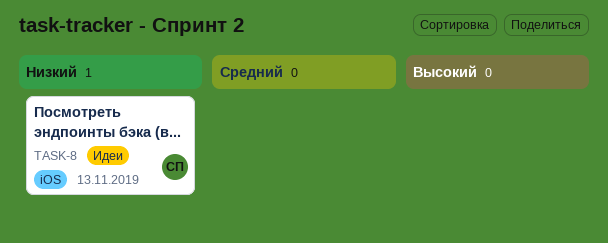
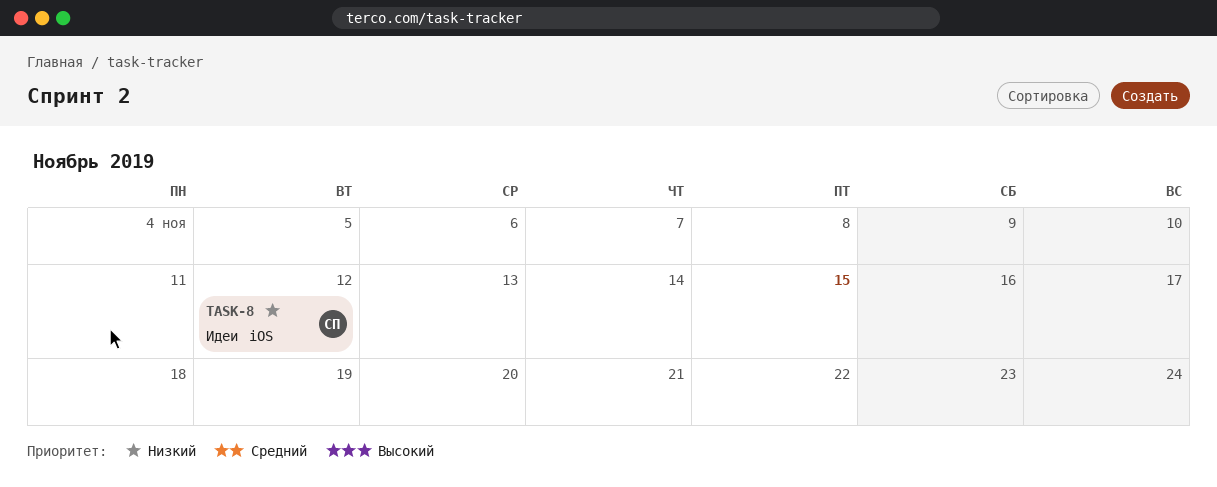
TASK-8, due: Nov 13 -> Nov 12

